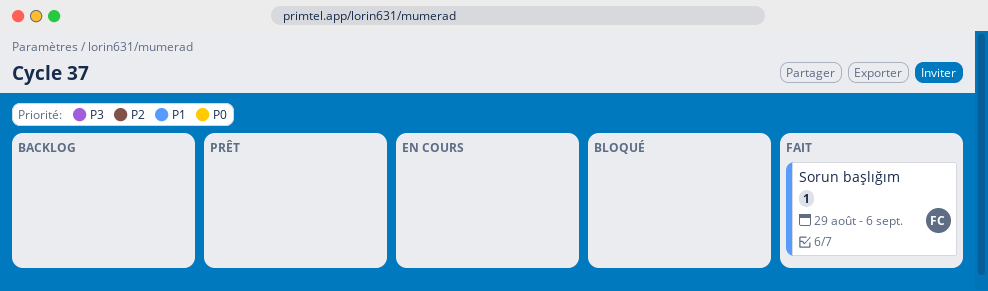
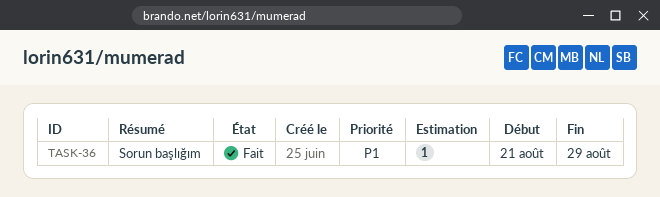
Sorun başlığım, start: Aug 29 -> Aug 21
Sorun başlığım, due: Sep 6 -> Aug 29

